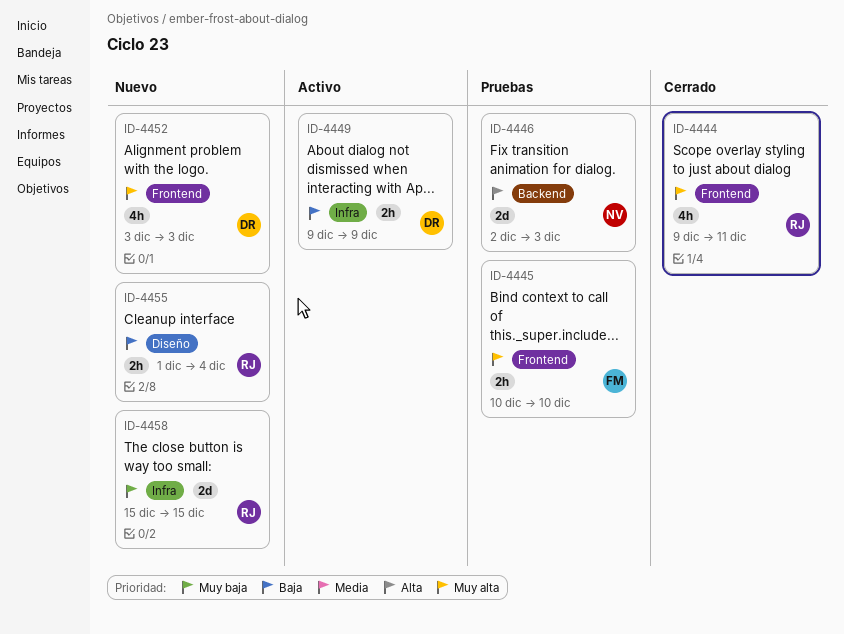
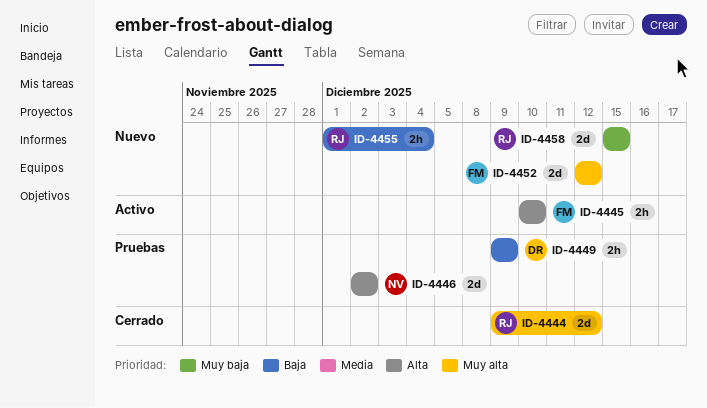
ID-4444, estimate: 4h -> 2d
ID-4444, due: Dec 11 -> Dec 12
ID-4445, status: Pruebas -> Activo
ID-4445, priority: Muy alta -> Alta
ID-4446, due: Dec 3 -> Dec 2
ID-4449, status: Activo -> Pruebas
ID-4452, owner: DR -> FM
ID-4452, estimate: 4h -> 2d
ID-4452, start: Dec 3 -> Dec 12
ID-4452, due: Dec 3 -> Dec 12

